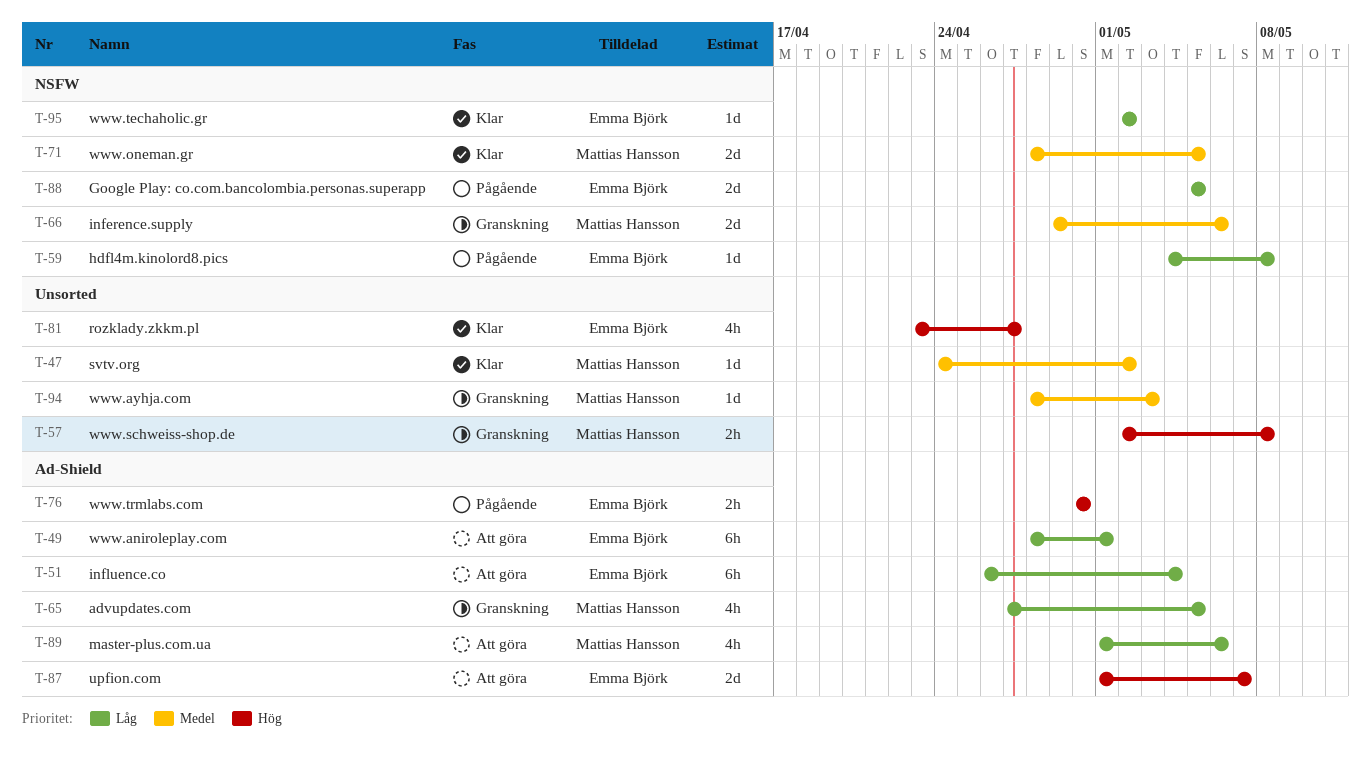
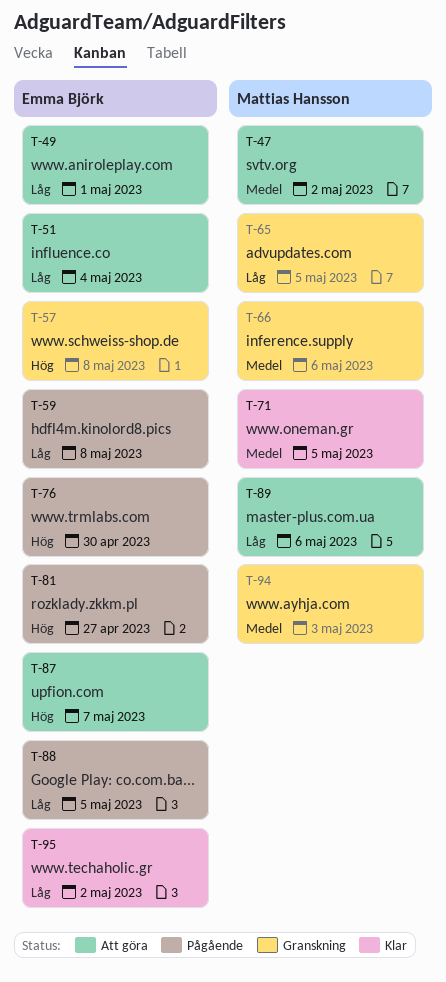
T-47, status: Klar -> Att göra
T-57, owner: Mattias Hansson -> Emma Björk
T-81, status: Klar -> Pågående

